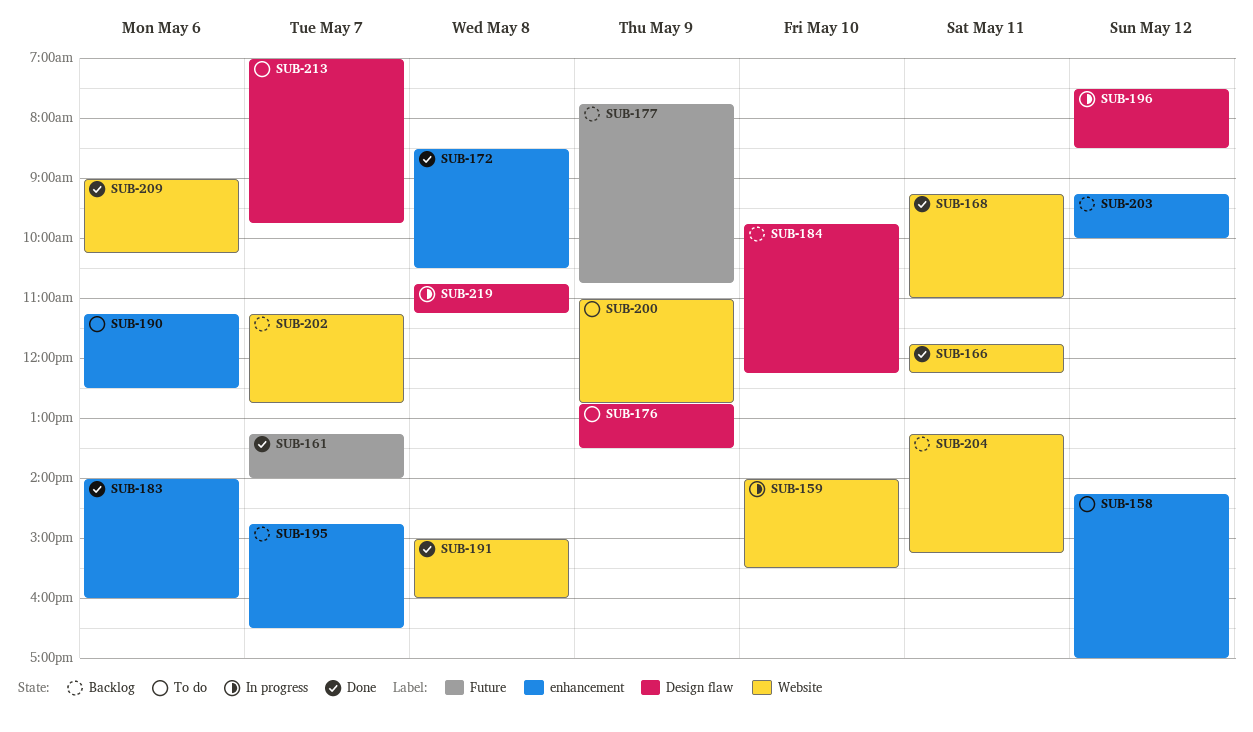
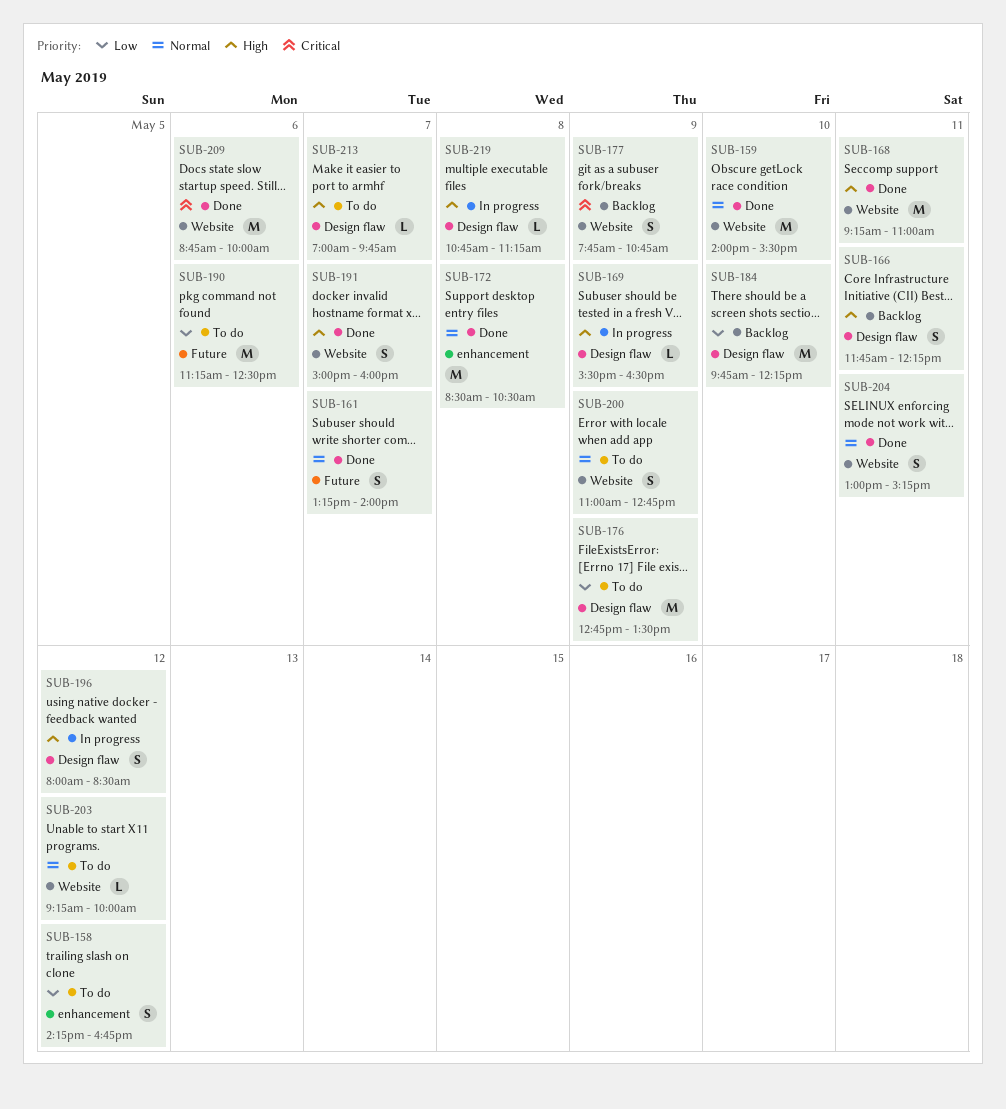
SUB-158, ends: 17:00 -> 16:45
SUB-159, status: In progress -> Done
SUB-166, status: Done -> Backlog
SUB-166, label: Website -> Design flaw
SUB-169: none -> present
SUB-177, label: Future -> Website
SUB-183: present -> none
SUB-190, label: enhancement -> Future
SUB-191, day: May 8 -> May 7
SUB-195: present -> none
SUB-196, begins: 07:30 -> 08:00
SUB-202: present -> none
SUB-203, status: Backlog -> To do
SUB-203, label: enhancement -> Website
SUB-204, status: Backlog -> Done
SUB-204, begins: 13:15 -> 13:00
SUB-209, begins: 09:00 -> 08:45
SUB-209, ends: 10:15 -> 10:00

